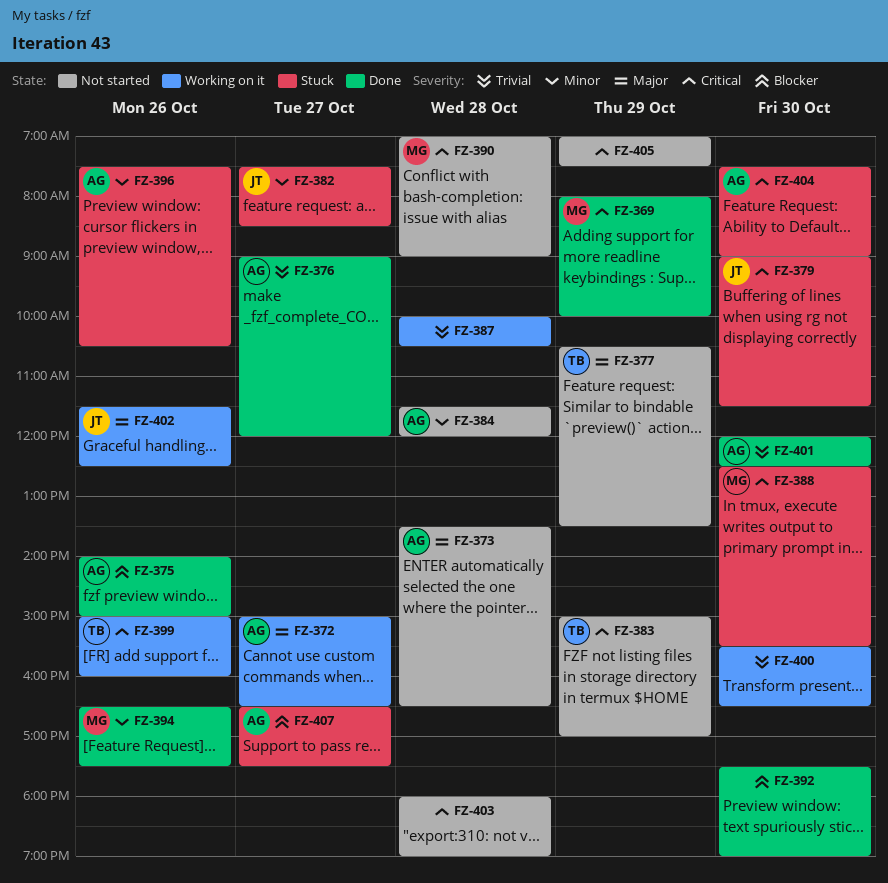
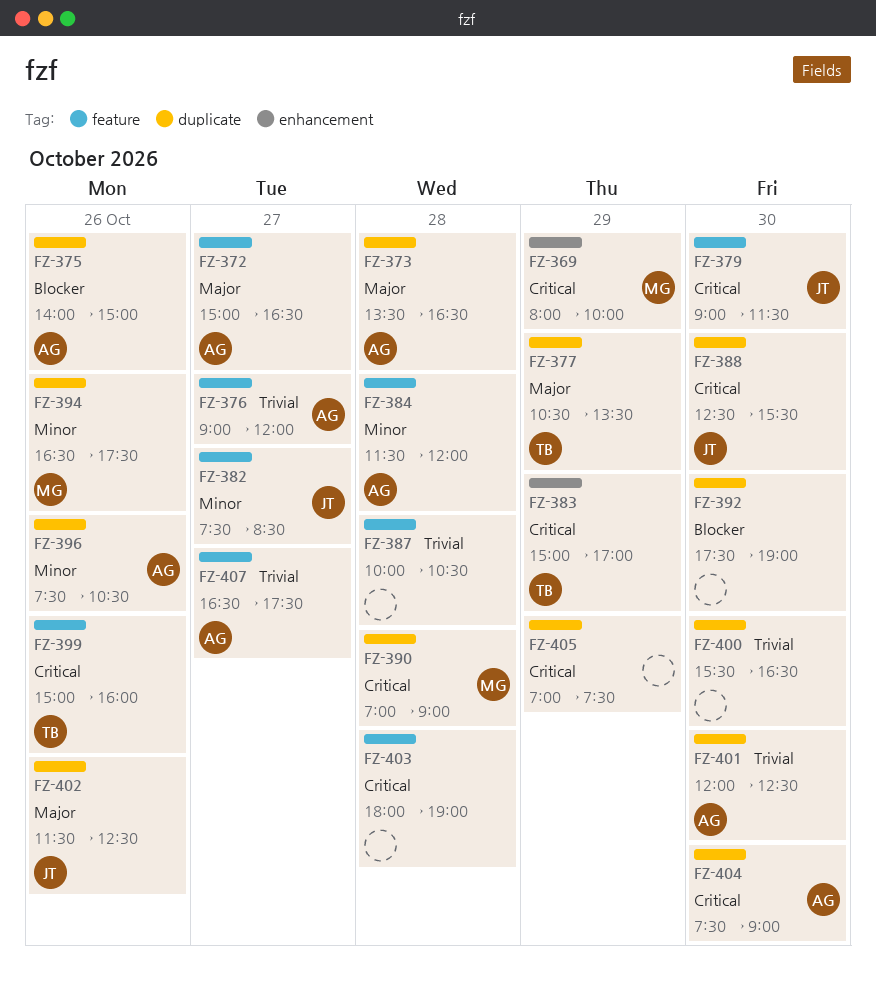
FZ-388, owner: MG -> JT
FZ-407, priority: Blocker -> Trivial

